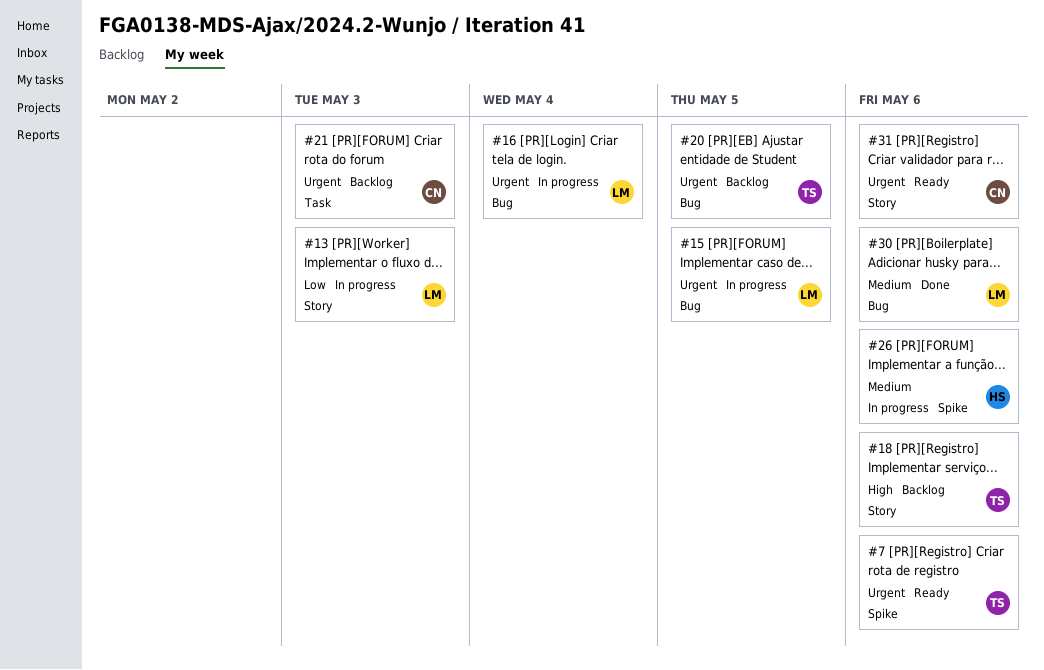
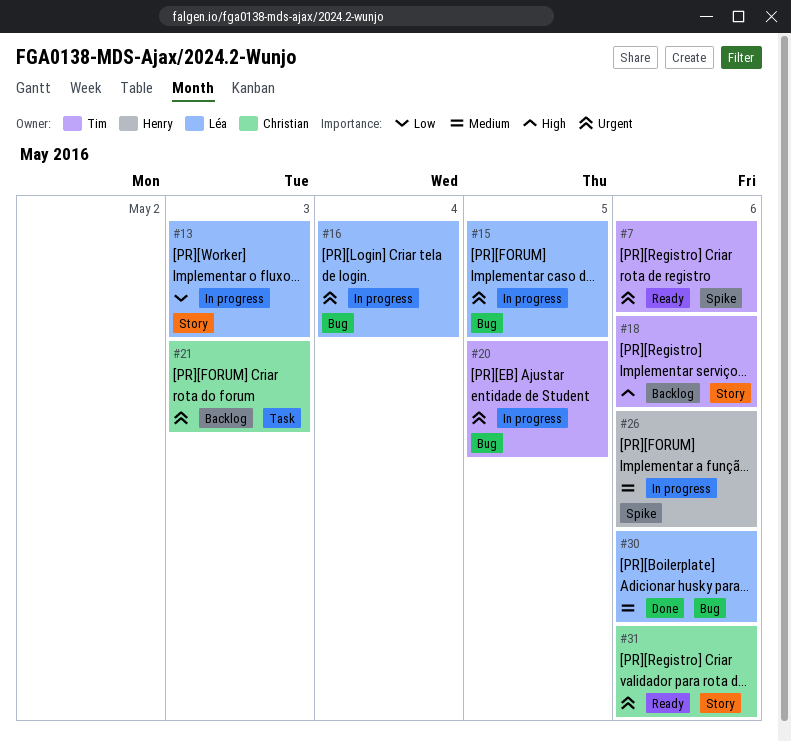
#20, status: Backlog -> In progress

